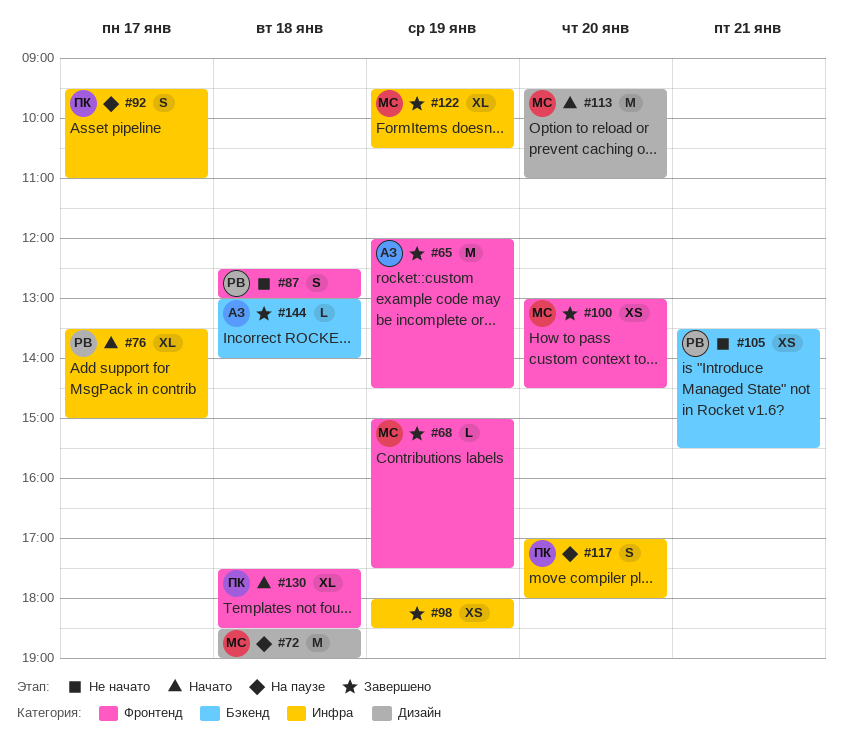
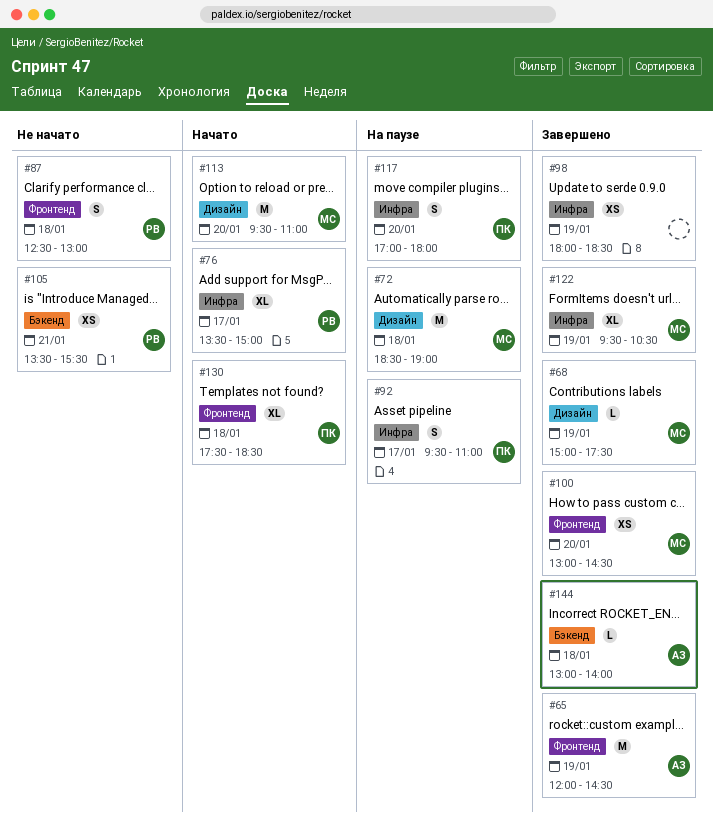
#68, label: Фронтенд -> Дизайн

